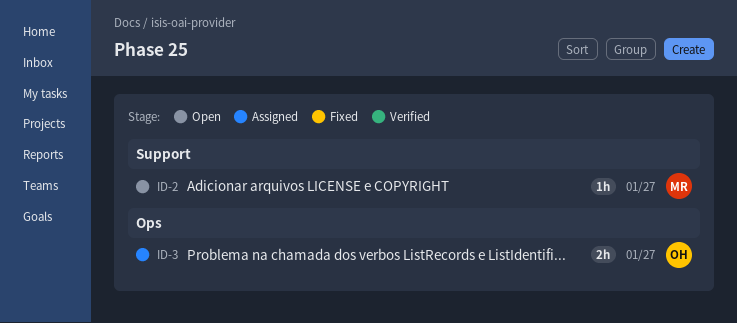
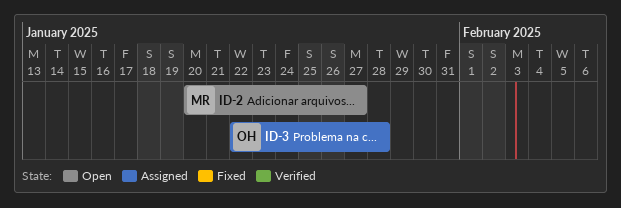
ID-3, due: Jan 27 -> Jan 28

